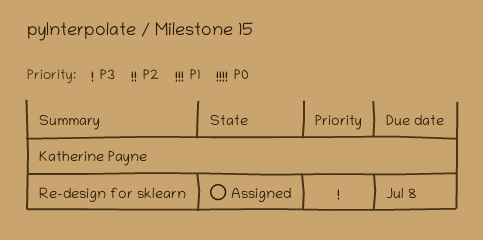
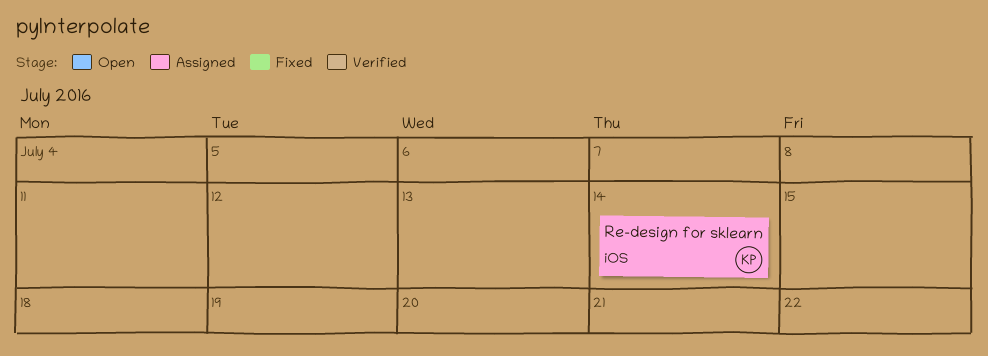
Re-design for sklearn, due: Jul 8 -> Jul 14

